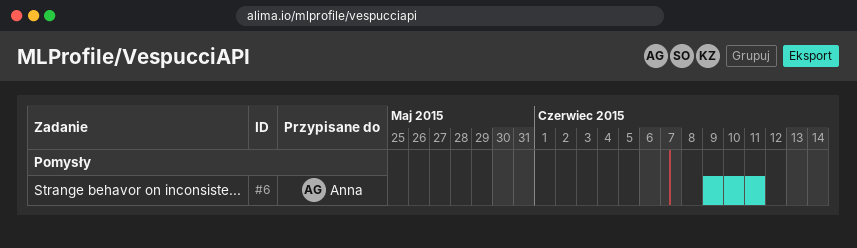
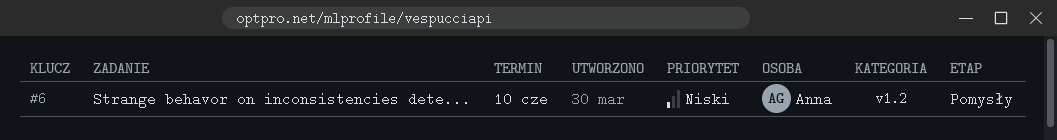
#6, due: Jun 11 -> Jun 10

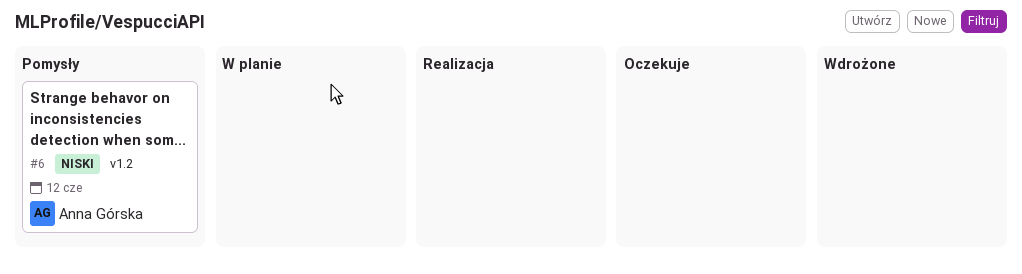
#6, due: Jun 10 -> Jun 12

